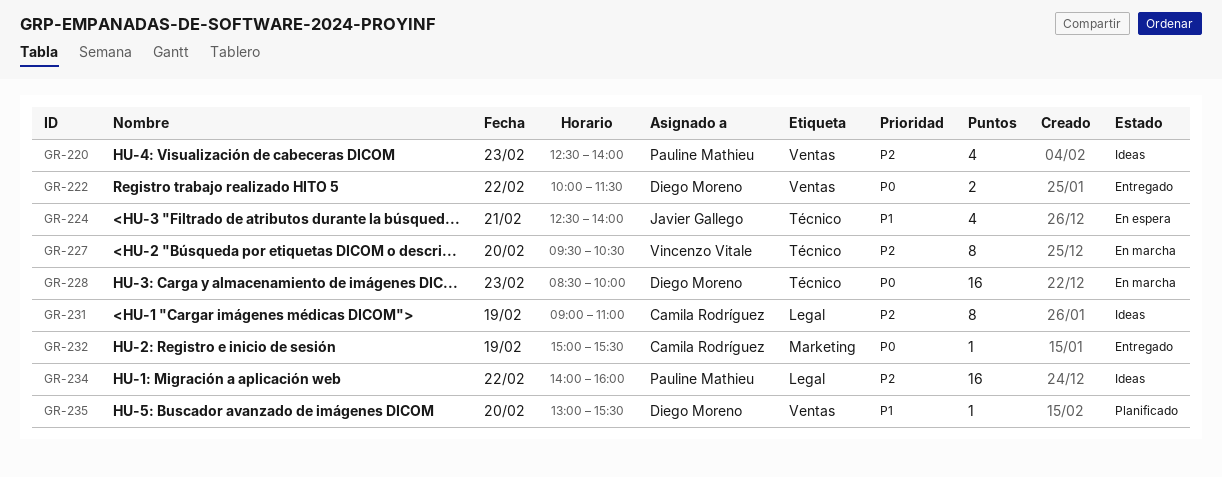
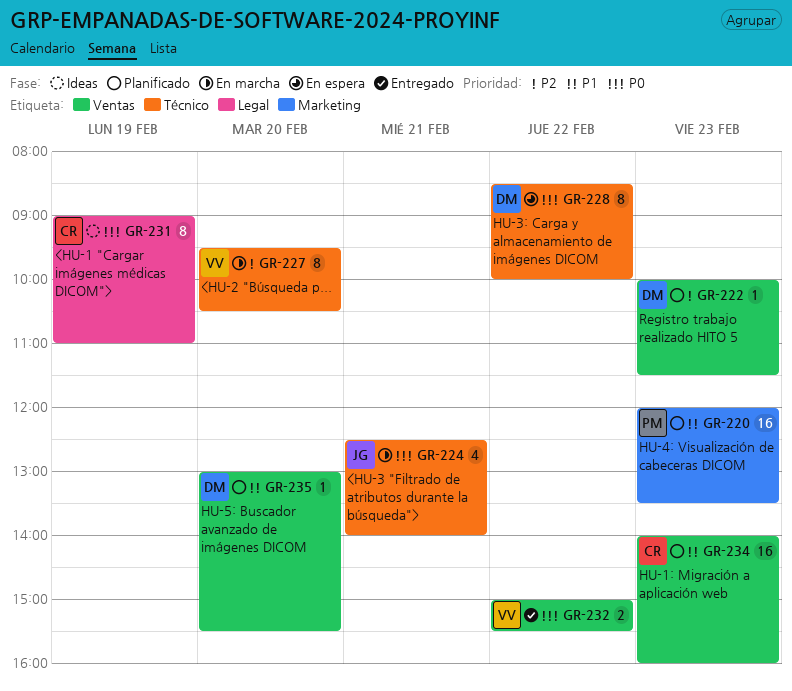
GR-220, status: Ideas -> Planificado
GR-220, priority: P2 -> P1
GR-220, label: Ventas -> Marketing
GR-220, estimate: 4 -> 16
GR-220, begins: 12:30 -> 12:00
GR-220, ends: 14:00 -> 13:30
GR-222, status: Entregado -> Planificado
GR-222, priority: P0 -> P2
GR-222, estimate: 2 -> 1
GR-222, day: Feb 22 -> Feb 23
GR-224, status: En espera -> En marcha
GR-224, priority: P1 -> P0
GR-228, status: En marcha -> En espera
GR-228, estimate: 16 -> 8
GR-228, day: Feb 23 -> Feb 22
GR-231, priority: P2 -> P0
GR-232, owner: Camila Rodríguez -> Vincenzo Vitale
GR-232, label: Marketing -> Ventas
GR-232, estimate: 1 -> 2
GR-232, day: Feb 19 -> Feb 22
GR-234, status: Ideas -> Planificado
GR-234, owner: Pauline Mathieu -> Camila Rodríguez
GR-234, priority: P2 -> P1
GR-234, label: Legal -> Ventas
GR-234, day: Feb 22 -> Feb 23

